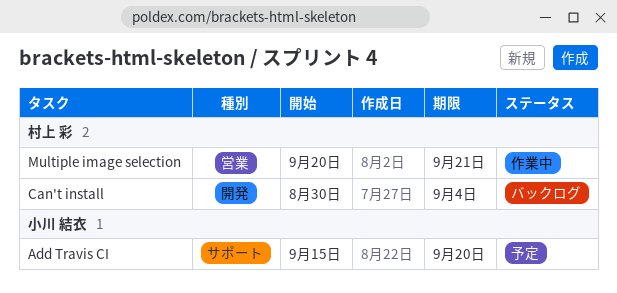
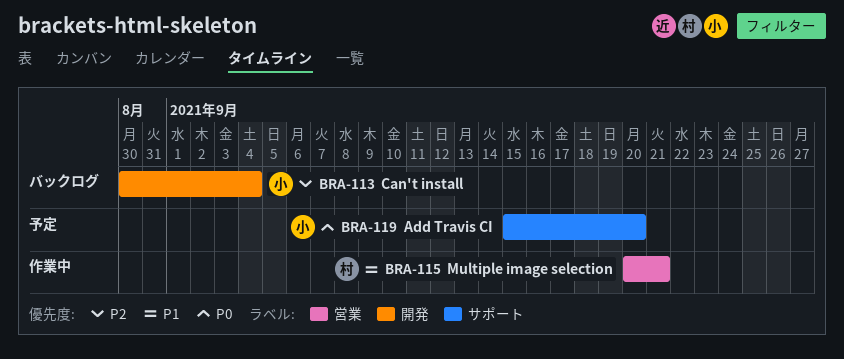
Can't install, owner: 村上 彩 -> 小川 結衣

